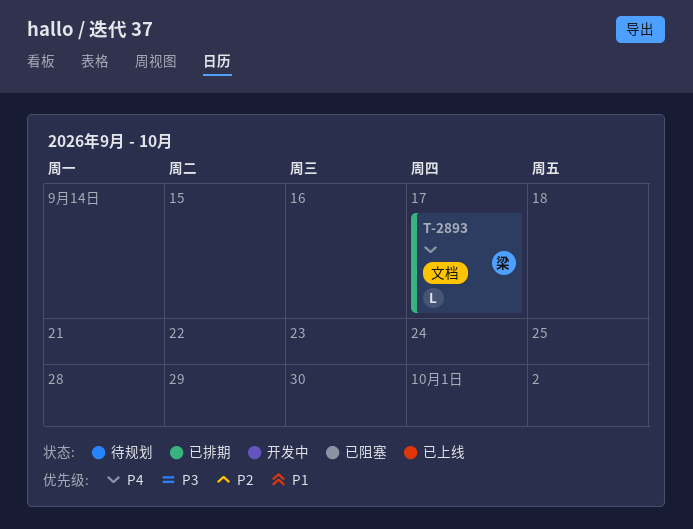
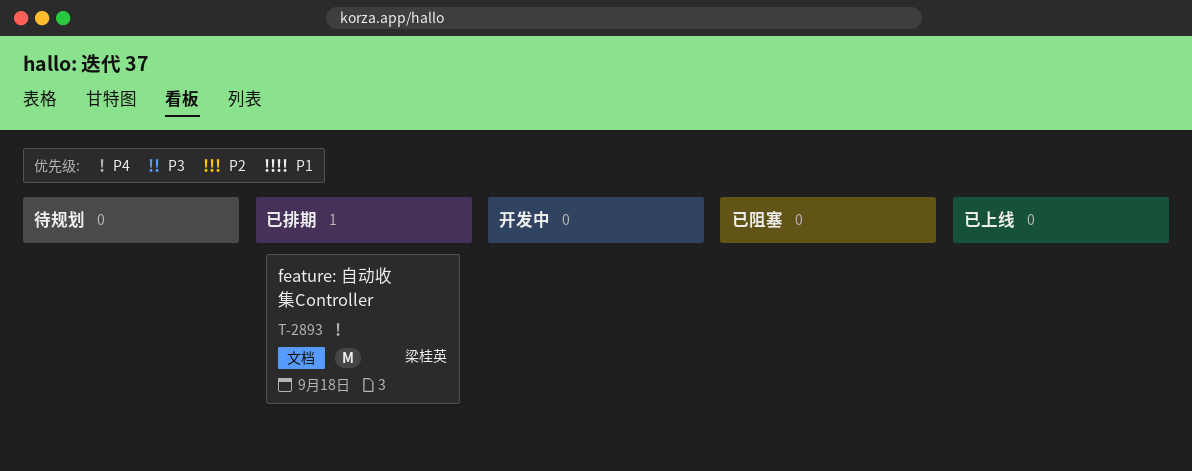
T-2893, estimate: L -> M
T-2893, due: Sep 17 -> Sep 18

